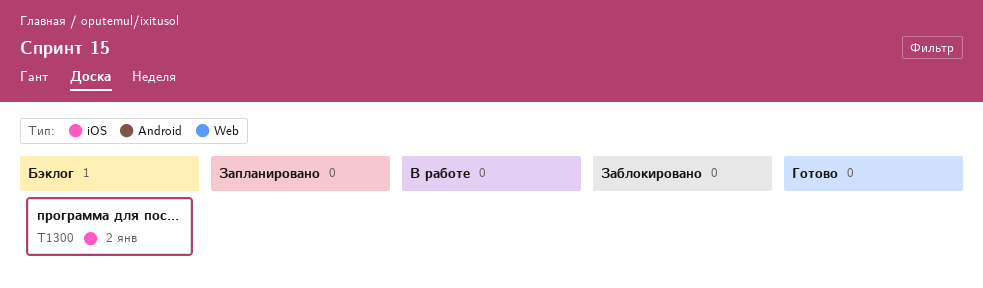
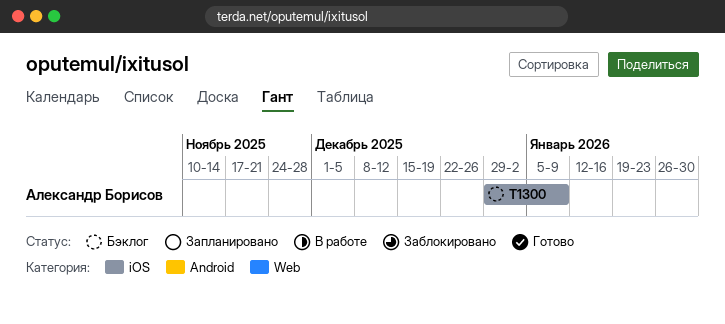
T1300, due: Jan 2 -> Jan 9

